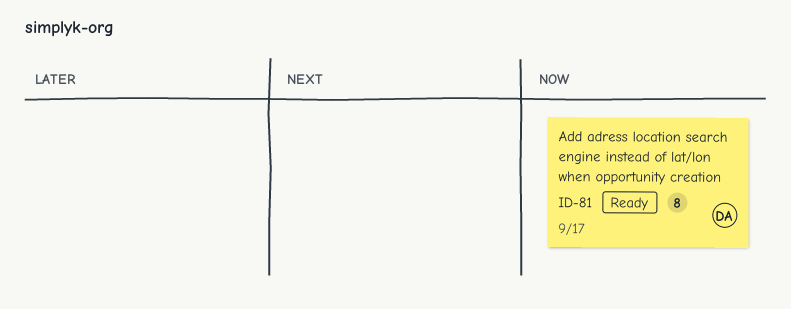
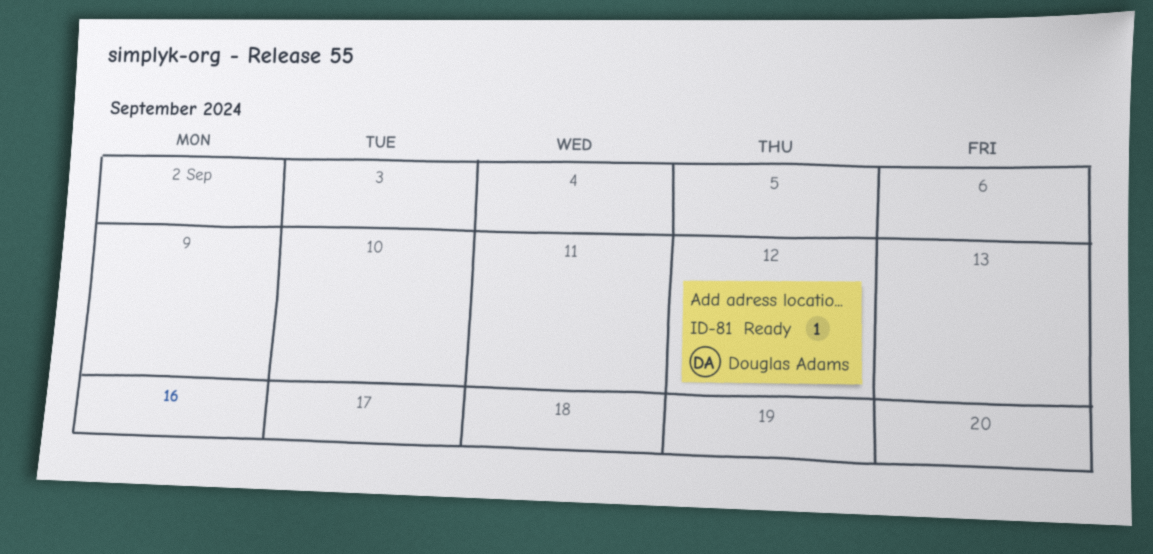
ID-81, estimate: 8 -> 1
ID-81, due: Sep 17 -> Sep 12

